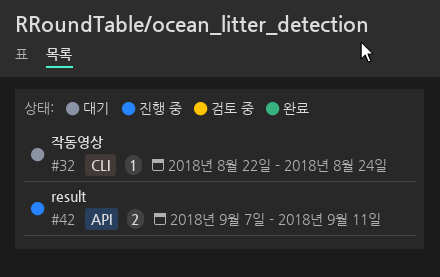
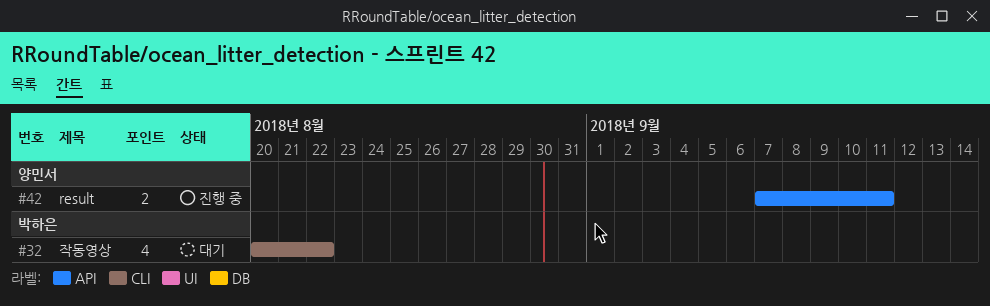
#32, estimate: 1 -> 4
#32, start: Aug 22 -> Aug 20
#32, due: Aug 24 -> Aug 22

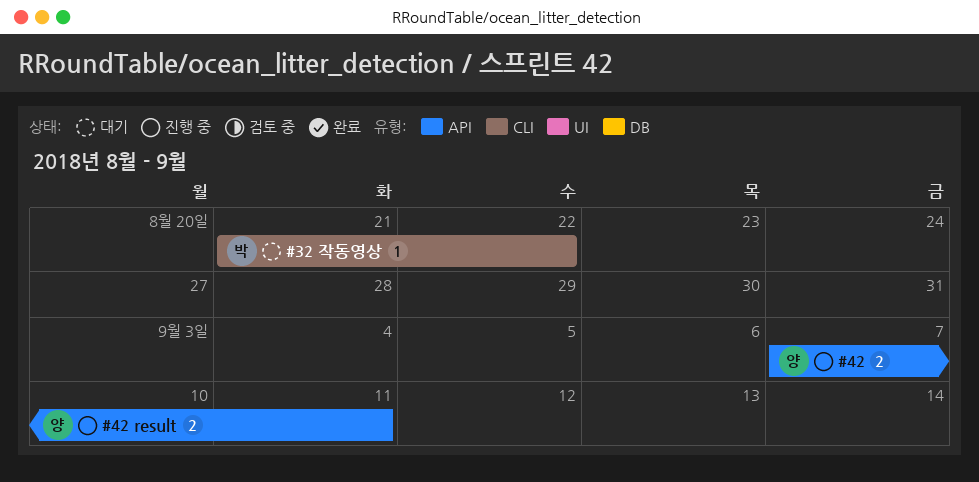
#32, estimate: 4 -> 1
#32, start: Aug 20 -> Aug 21

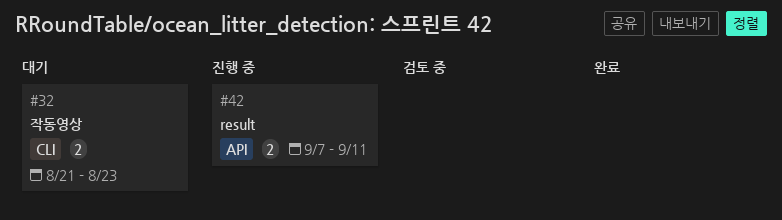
#32, estimate: 1 -> 2
#32, due: Aug 22 -> Aug 23

